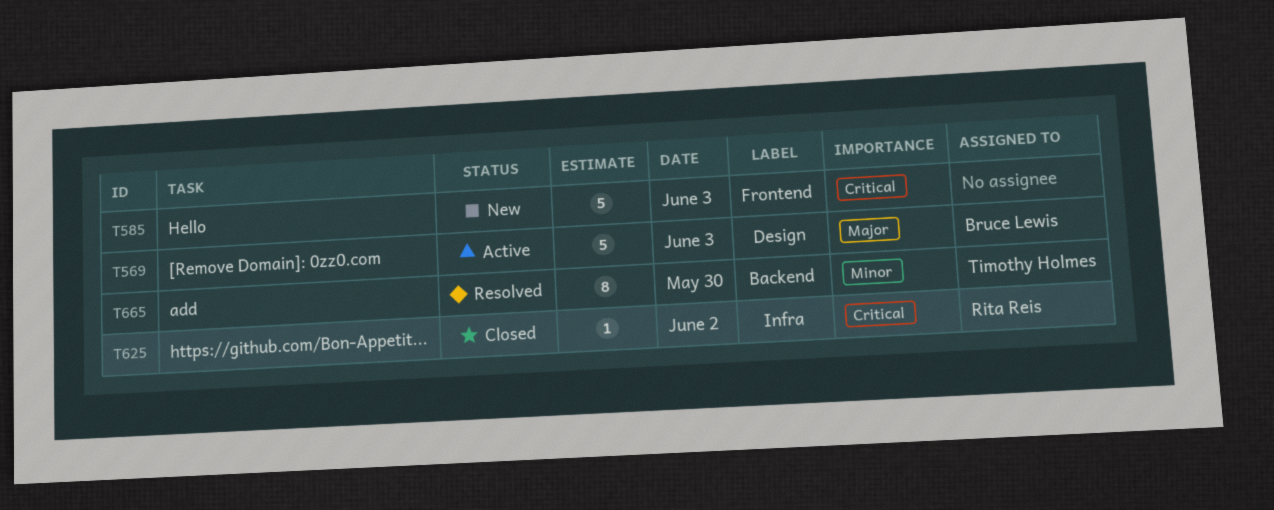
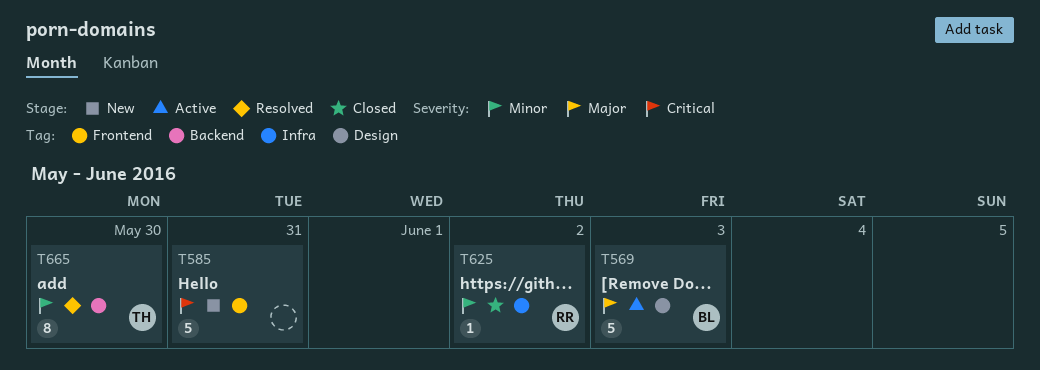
T585, day: Jun 3 -> May 31
T625, priority: Critical -> Minor

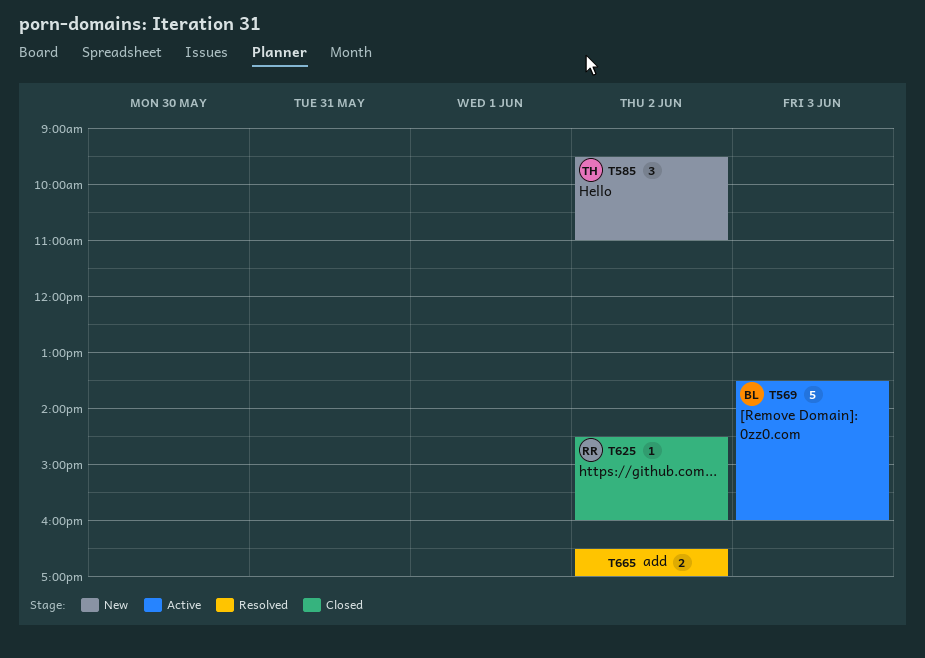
T585, owner: none -> TH
T585, estimate: 5 -> 3
T585, day: May 31 -> Jun 2
T665, owner: TH -> none
T665, estimate: 8 -> 2
T665, day: May 30 -> Jun 2

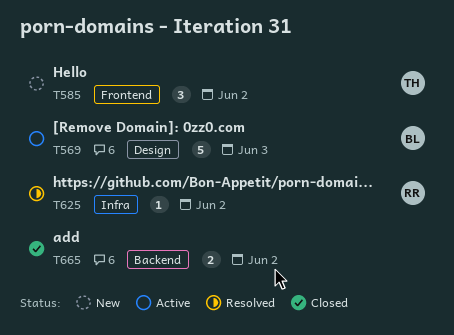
T625, status: Closed -> Resolved
T665, status: Resolved -> Closed

